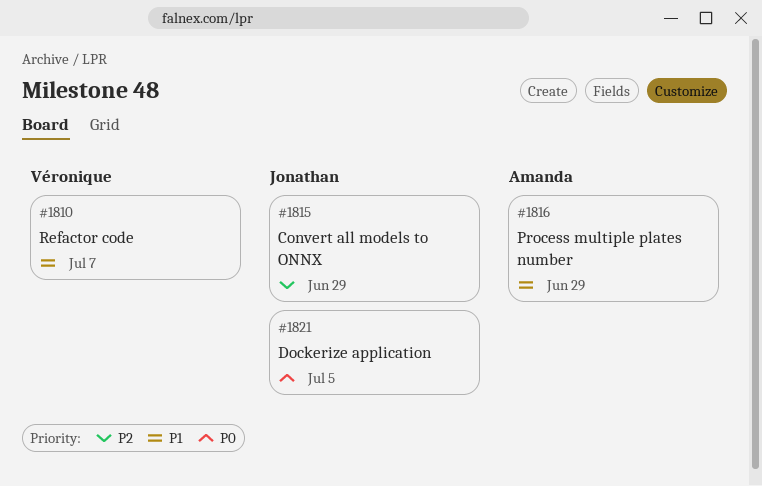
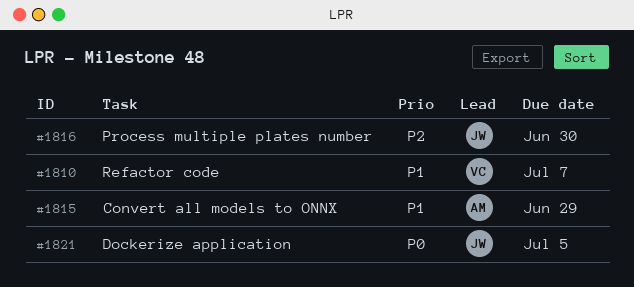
#1815, owner: Jonathan -> Amanda
#1815, priority: P2 -> P1
#1816, owner: Amanda -> Jonathan
#1816, priority: P1 -> P2
#1816, due: Jun 29 -> Jun 30

